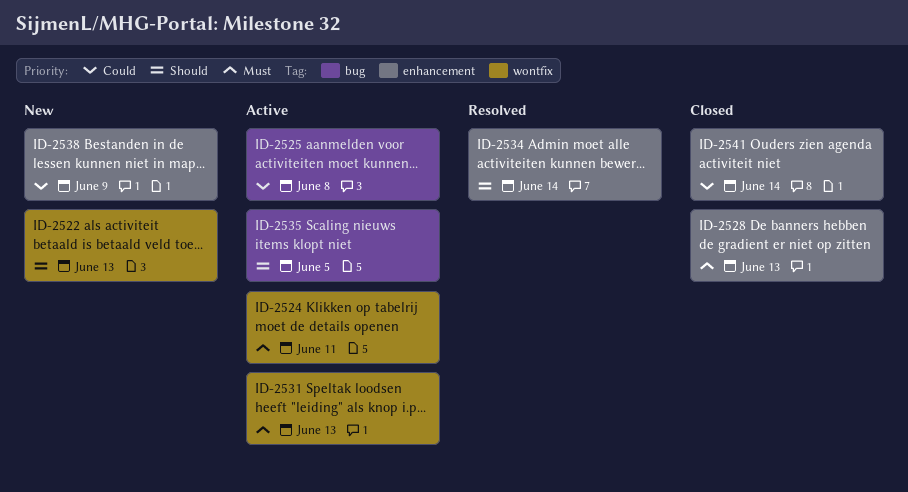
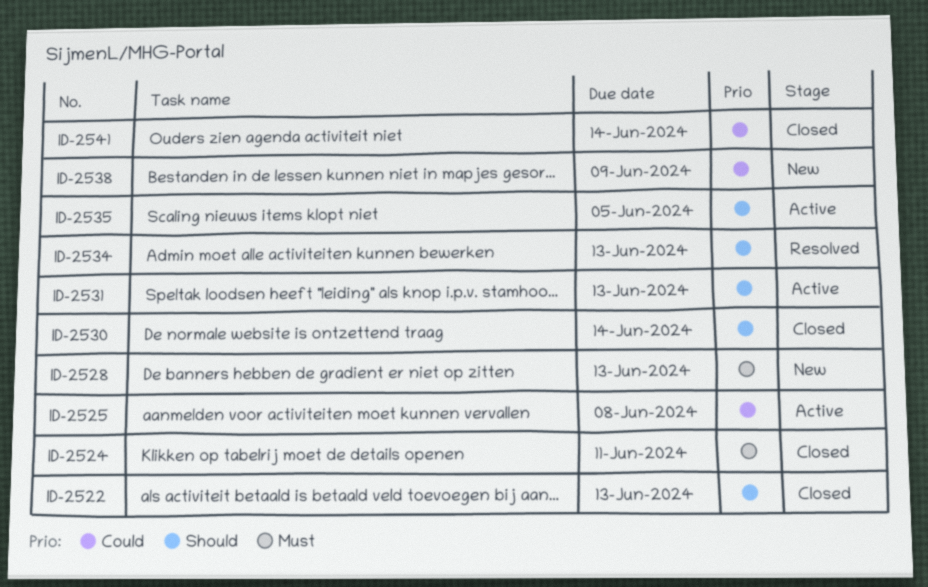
ID-2522, status: New -> Closed
ID-2524, status: Active -> Closed
ID-2528, status: Closed -> New
ID-2530: none -> present
ID-2531, priority: Must -> Should
ID-2534, due: Jun 14 -> Jun 13

